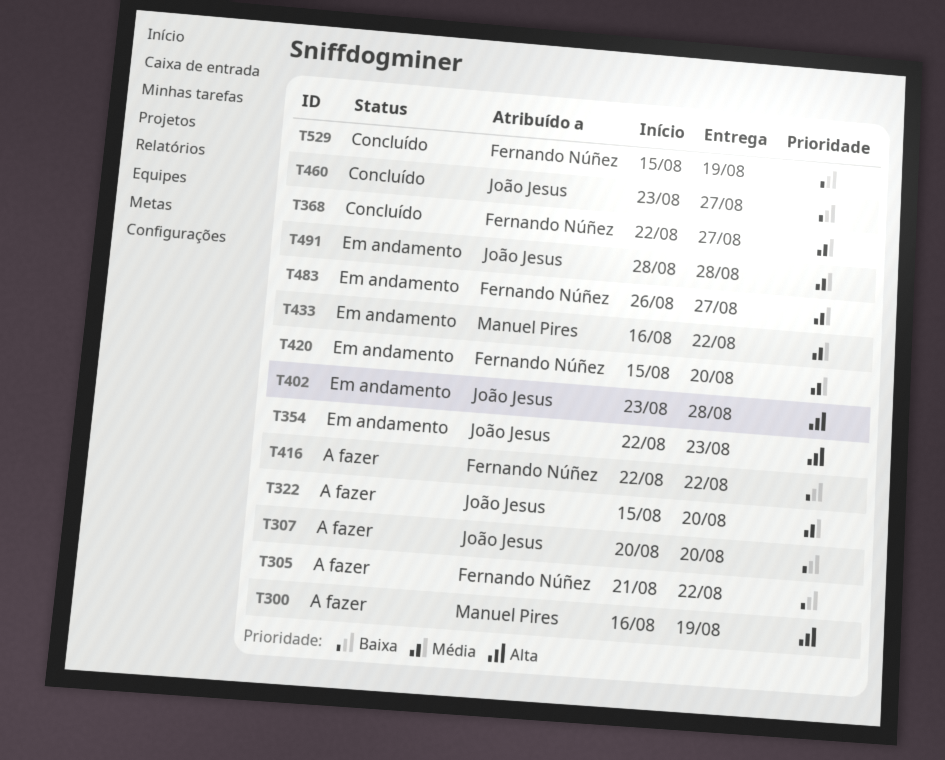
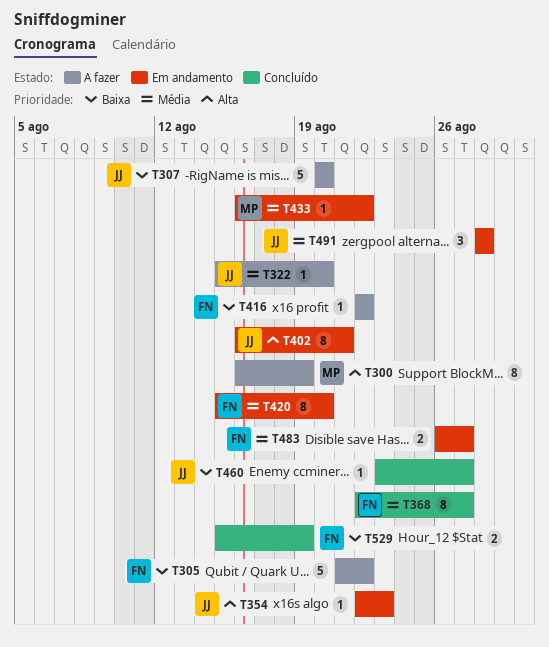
T402, start: Aug 23 -> Aug 16
T402, due: Aug 28 -> Aug 21

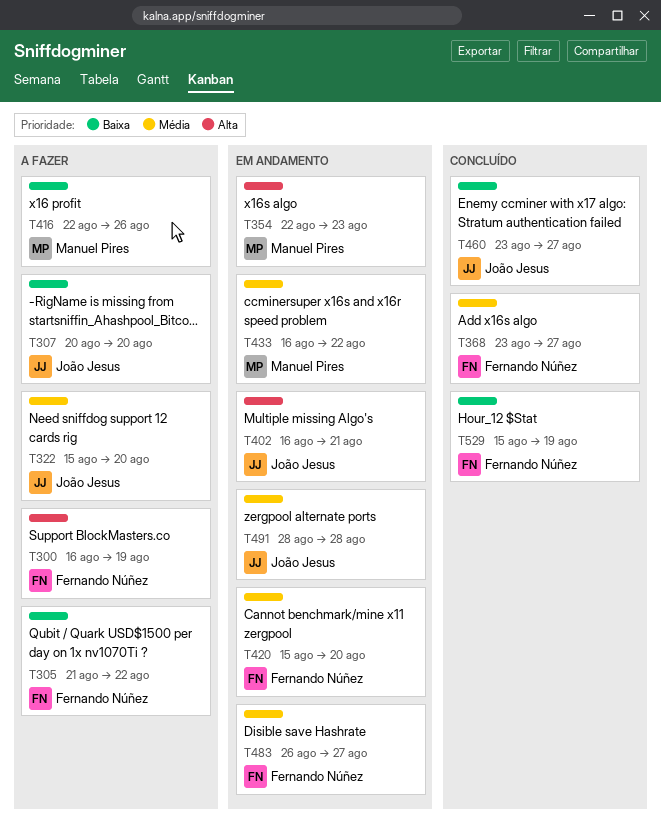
T300, owner: Manuel Pires -> Fernando Núñez
T354, owner: João Jesus -> Manuel Pires
T368, start: Aug 22 -> Aug 23
T416, owner: Fernando Núñez -> Manuel Pires
T416, due: Aug 22 -> Aug 26

